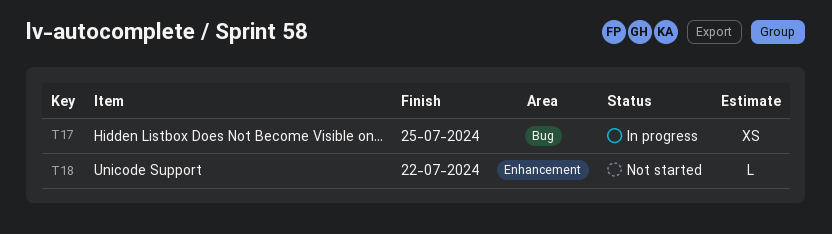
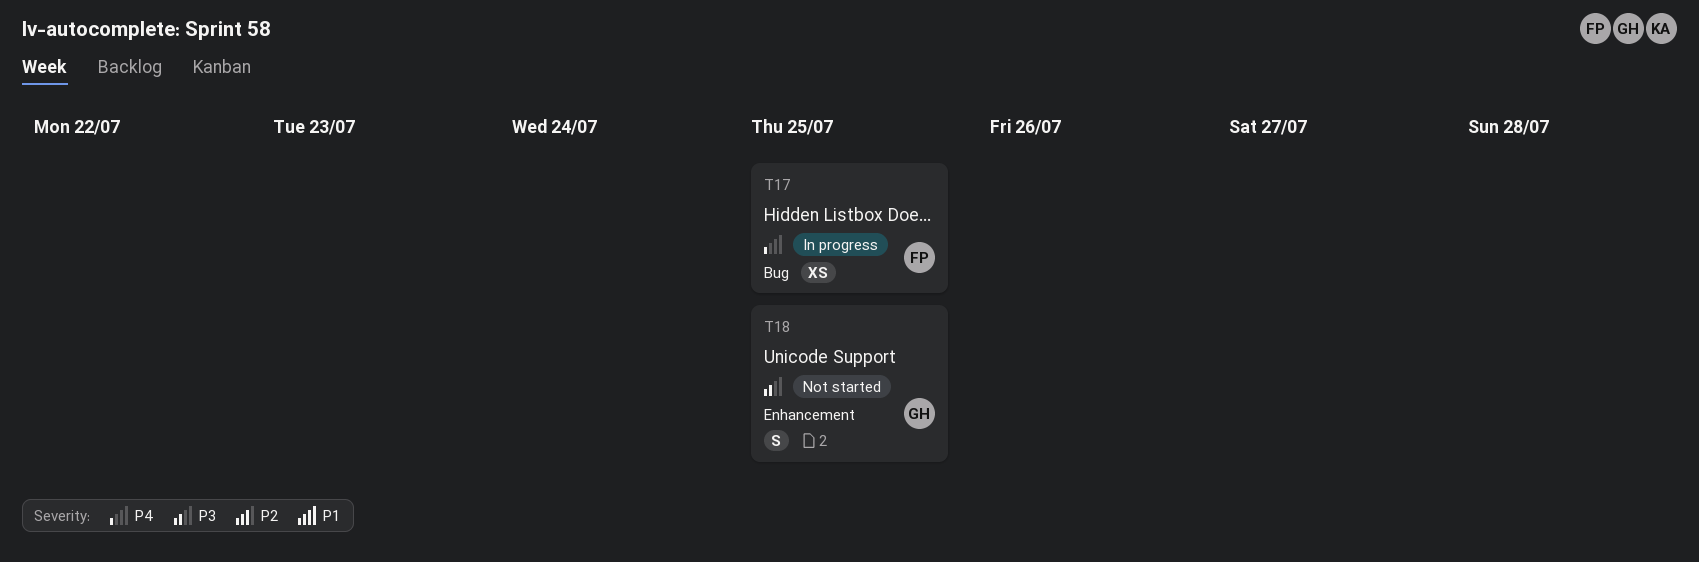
T18, estimate: L -> S
T18, due: Jul 22 -> Jul 25

